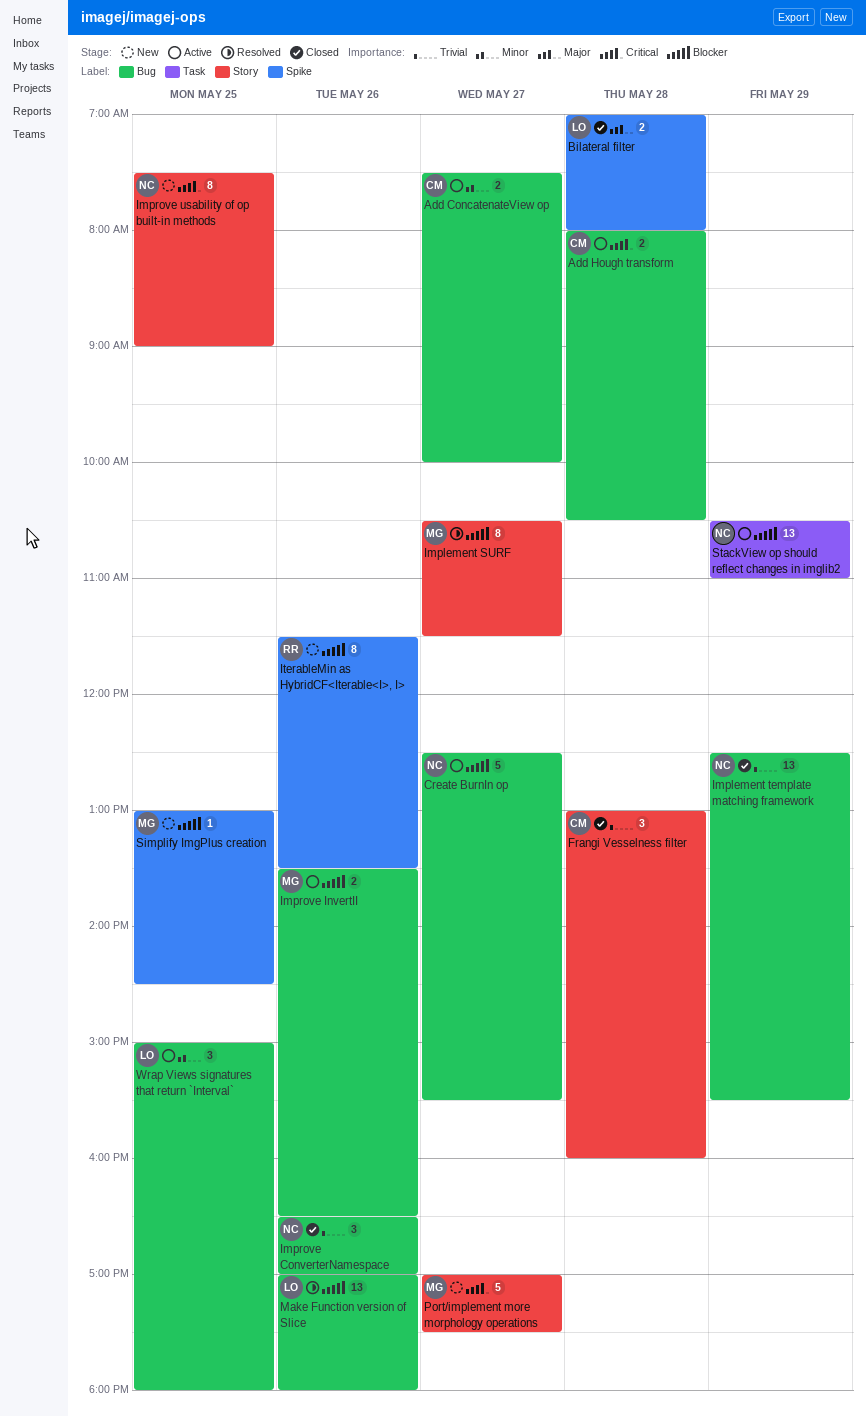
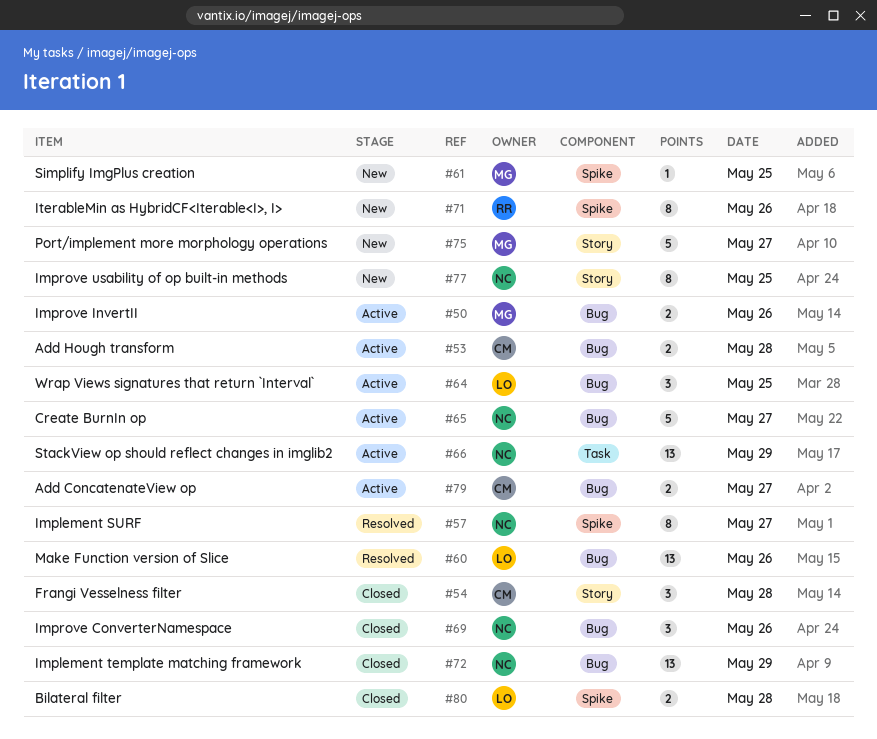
Implement SURF, owner: MG -> NC
Implement SURF, label: Story -> Spike

